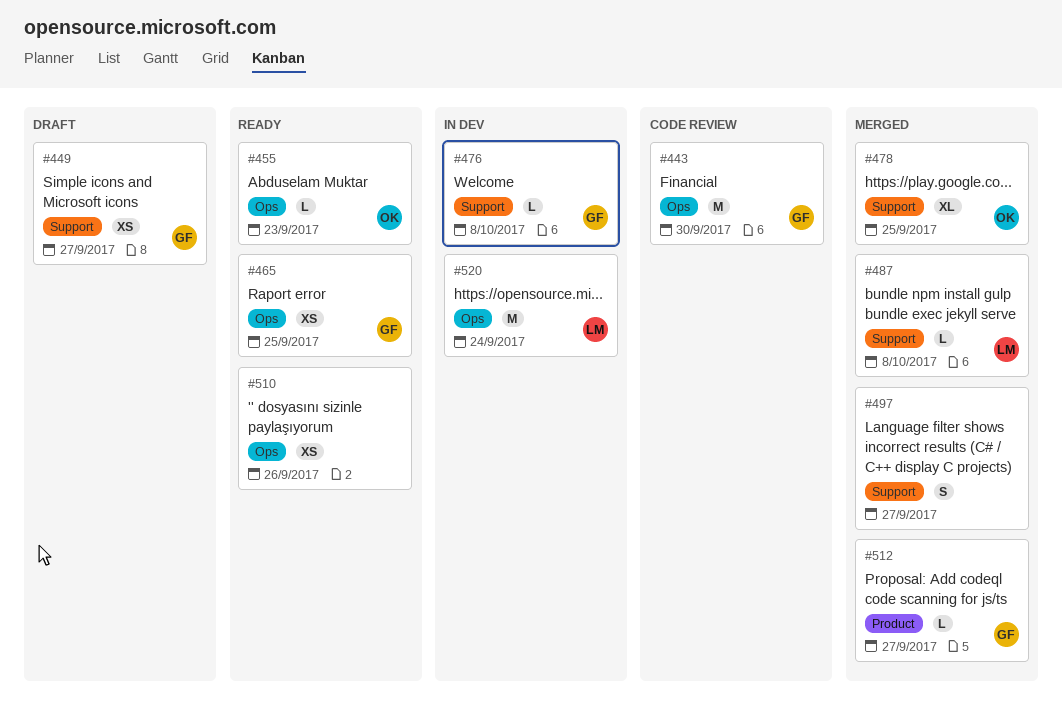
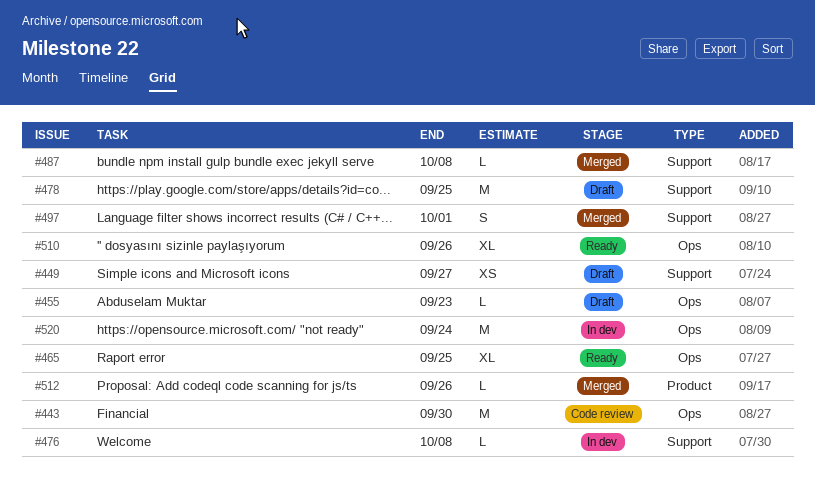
#455, status: Ready -> Draft
#465, estimate: XS -> XL
#478, status: Merged -> Draft
#478, estimate: XL -> M
#497, due: Sep 27 -> Oct 1
#510, estimate: XS -> XL
#512, due: Sep 27 -> Sep 26

